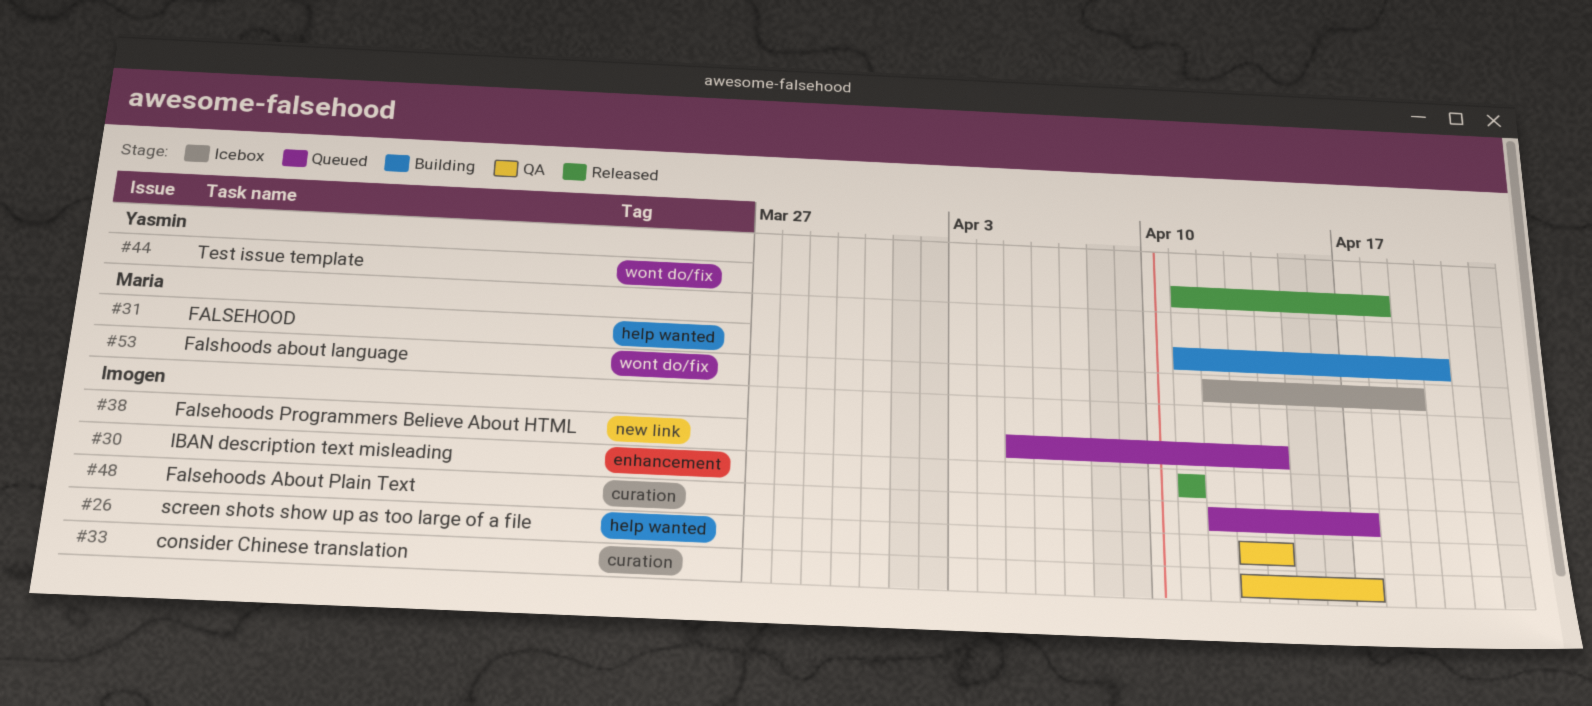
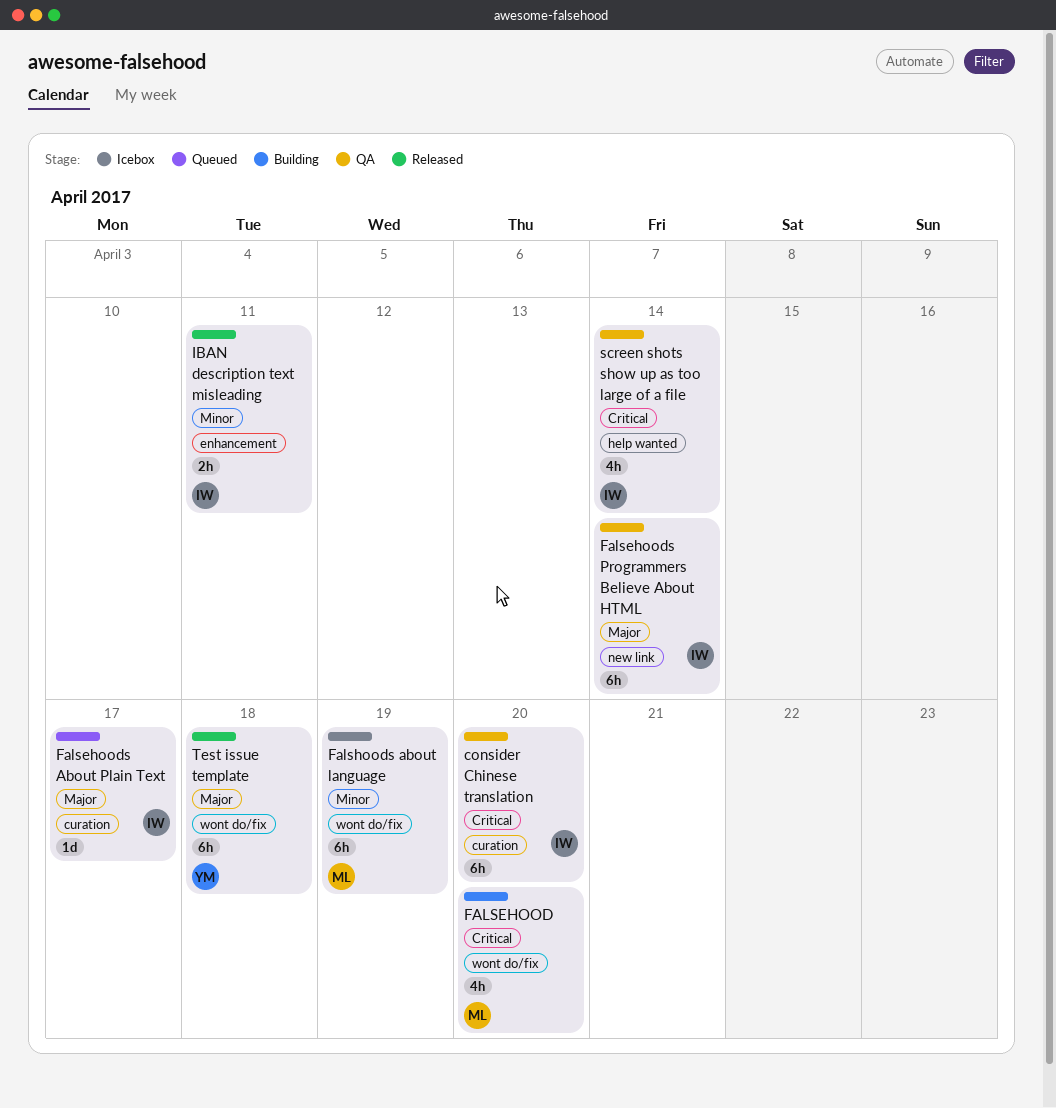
consider Chinese translation, due: Apr 17 -> Apr 20
FALSEHOOD, label: help wanted -> wont do/fix
Falsehoods Programmers Believe About HTML, status: Queued -> QA

